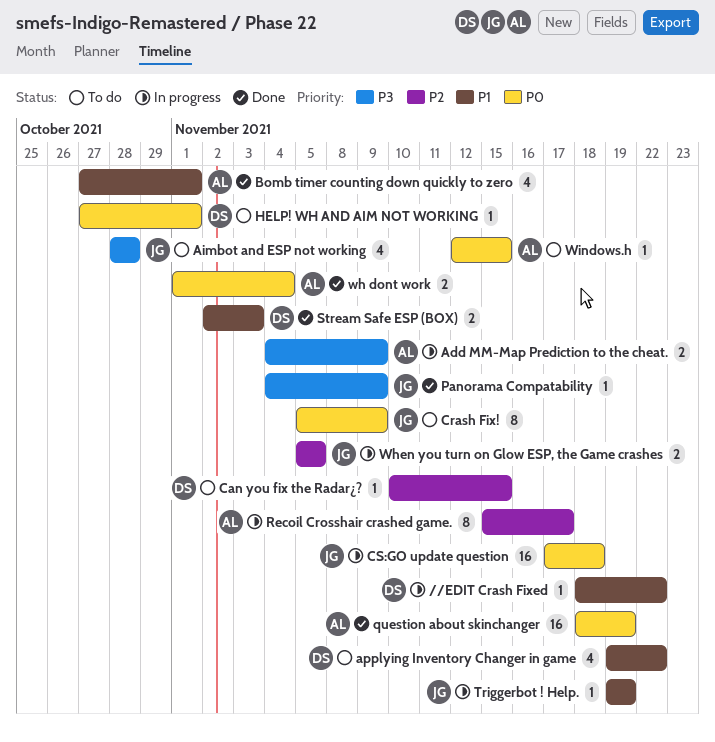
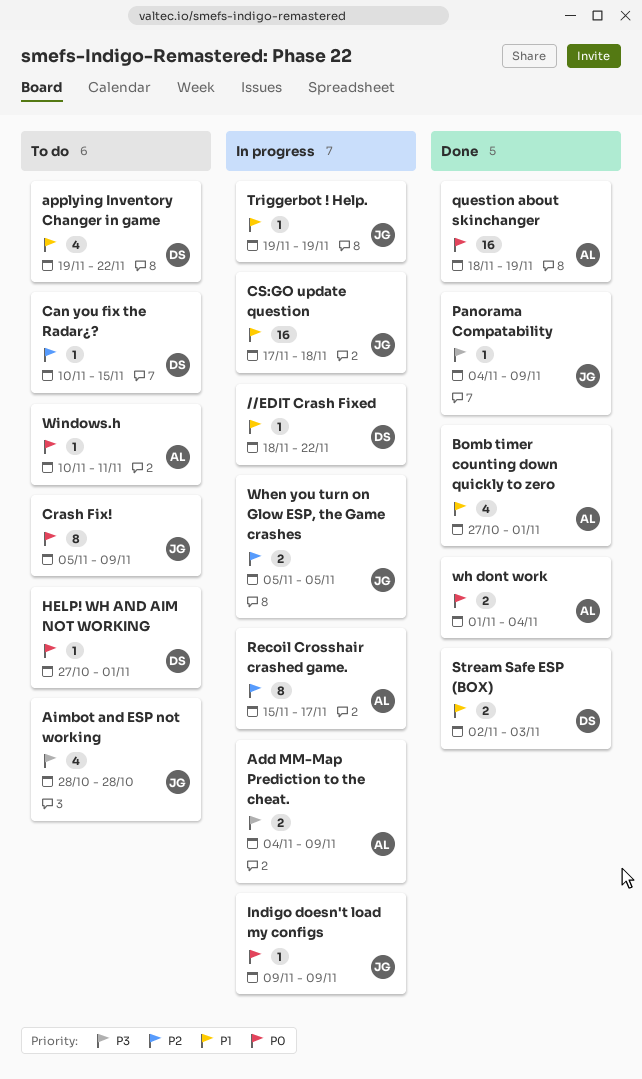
CS:GO update question, priority: P0 -> P1
Indigo doesn't load my configs: none -> present
Windows.h, start: Nov 12 -> Nov 10
Windows.h, due: Nov 15 -> Nov 11

